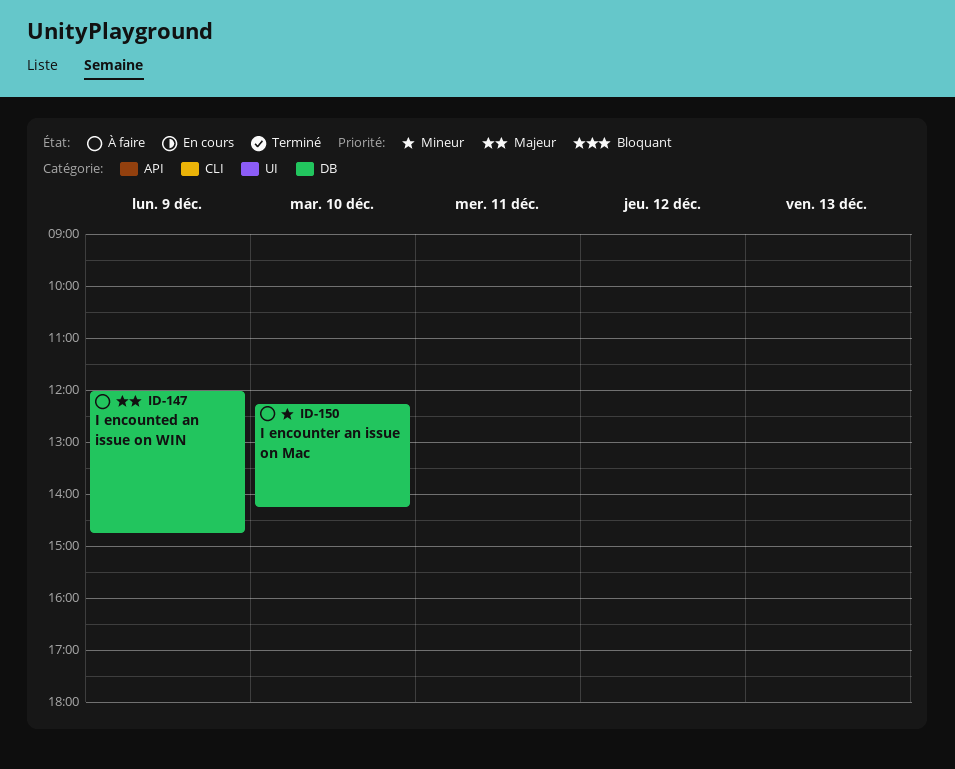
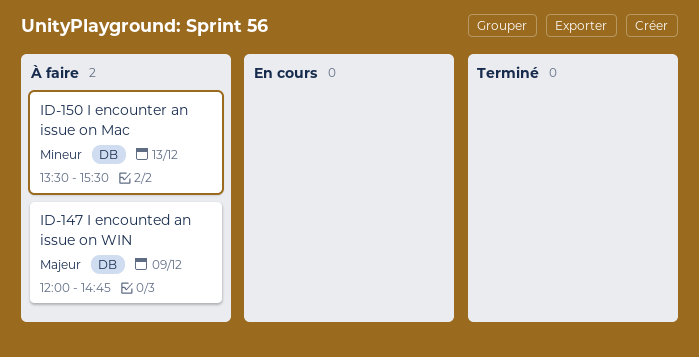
ID-150, day: Dec 10 -> Dec 13
ID-150, begins: 12:15 -> 13:30
ID-150, ends: 14:15 -> 15:30

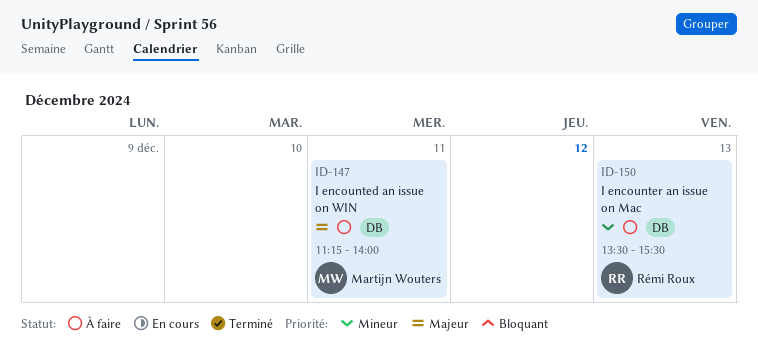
ID-147, day: Dec 9 -> Dec 11
ID-147, begins: 12:00 -> 11:15
ID-147, ends: 14:45 -> 14:00

